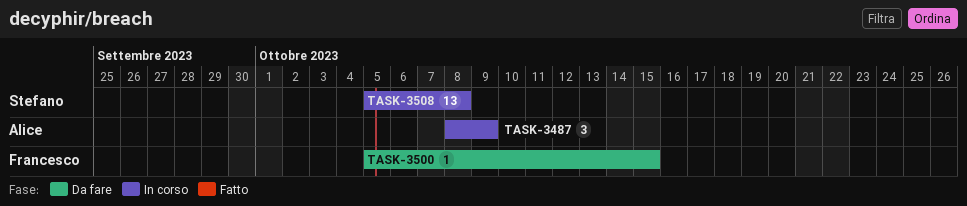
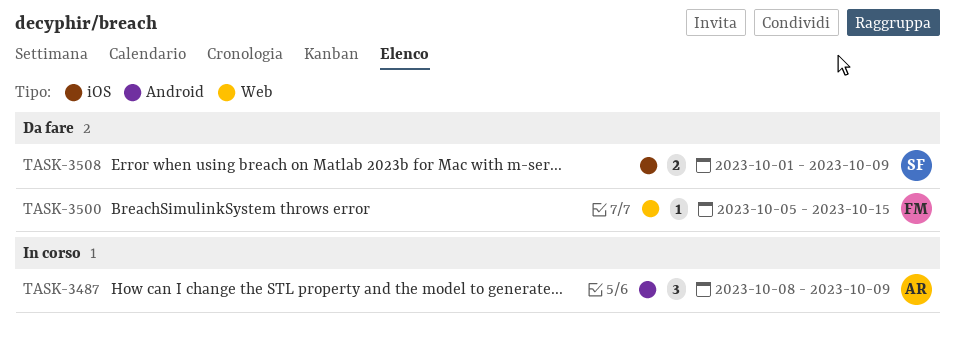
TASK-3508, status: In corso -> Da fare
TASK-3508, estimate: 13 -> 2
TASK-3508, start: Oct 5 -> Oct 1
TASK-3508, due: Oct 8 -> Oct 9

